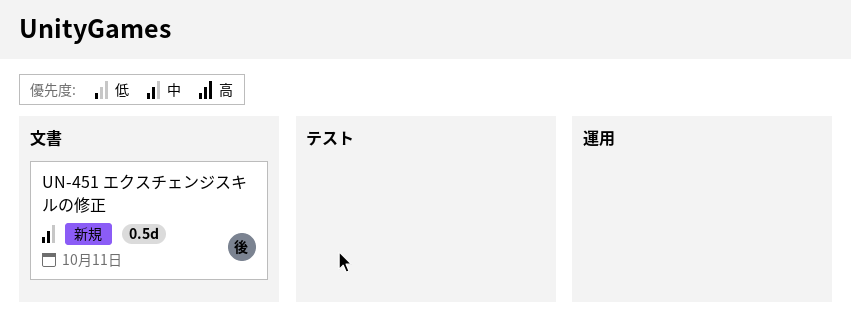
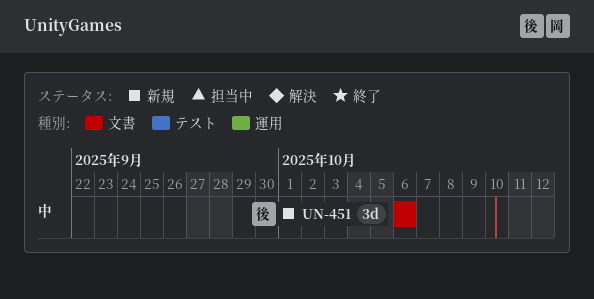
UN-451, estimate: 0.5d -> 3d
UN-451, due: Oct 11 -> Oct 6

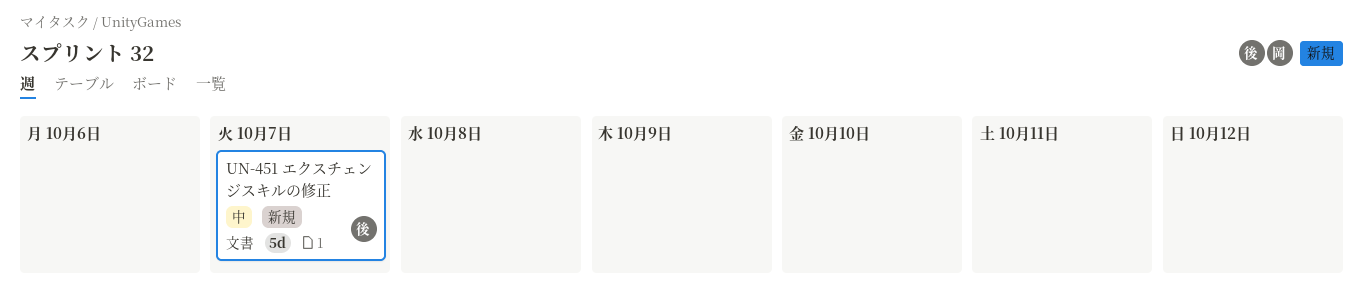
UN-451, estimate: 3d -> 5d
UN-451, due: Oct 6 -> Oct 7

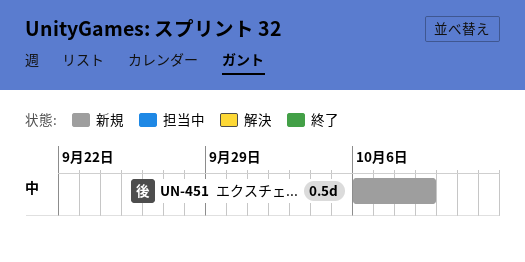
UN-451, estimate: 5d -> 0.5d
UN-451, due: Oct 7 -> Oct 9

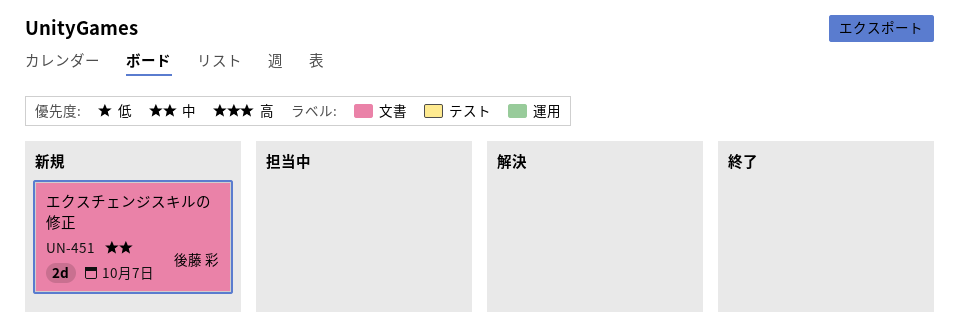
UN-451, estimate: 0.5d -> 2d
UN-451, due: Oct 9 -> Oct 7

